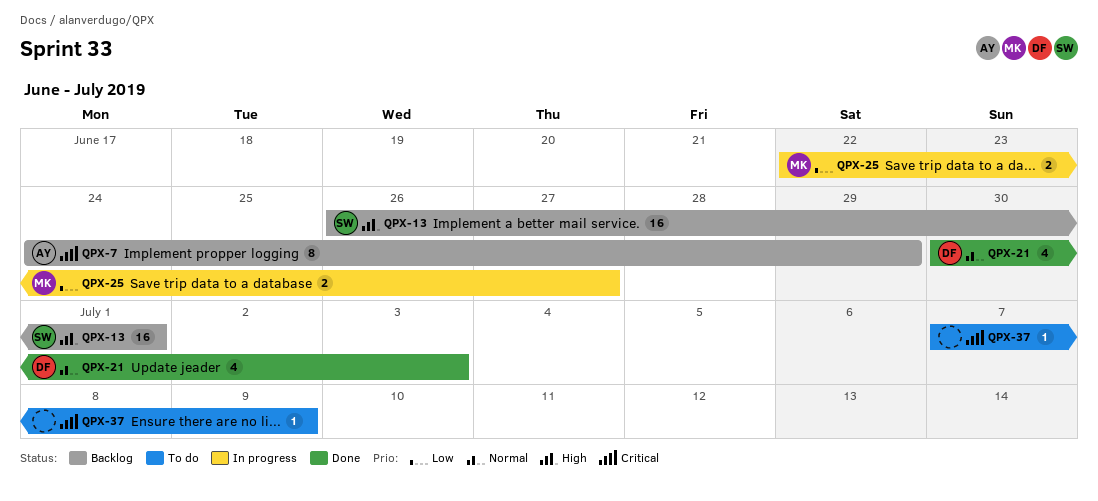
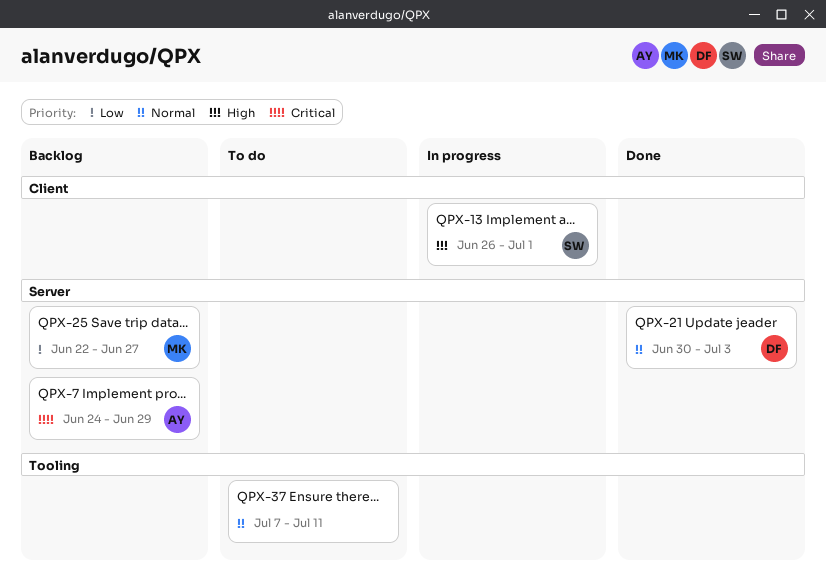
QPX-13, status: Backlog -> In progress
QPX-25, status: In progress -> Backlog
QPX-37, priority: Critical -> Normal
QPX-37, due: Jul 9 -> Jul 11

